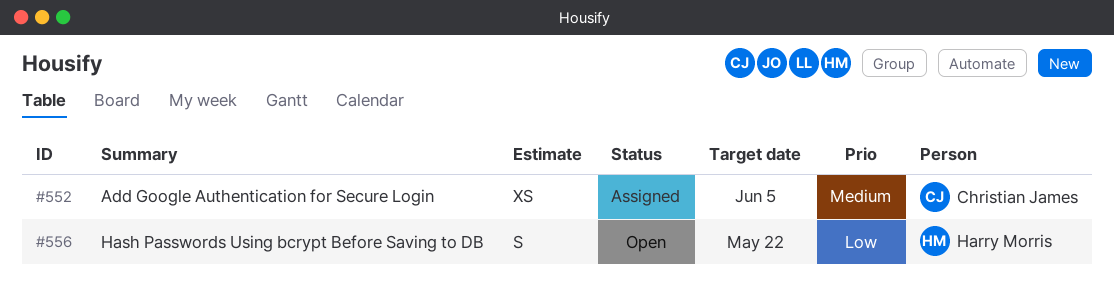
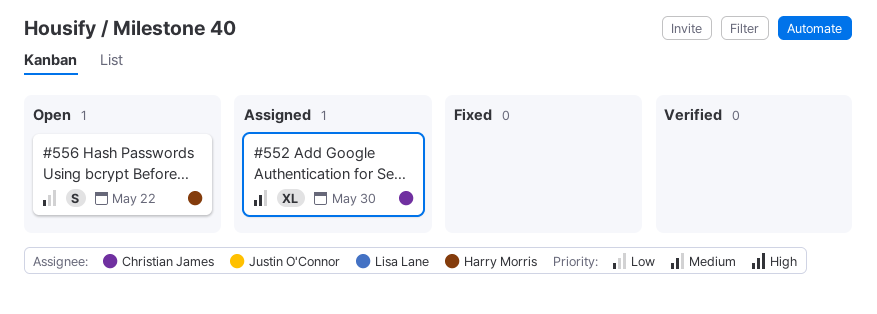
#552, estimate: XS -> XL
#552, due: Jun 5 -> May 30

